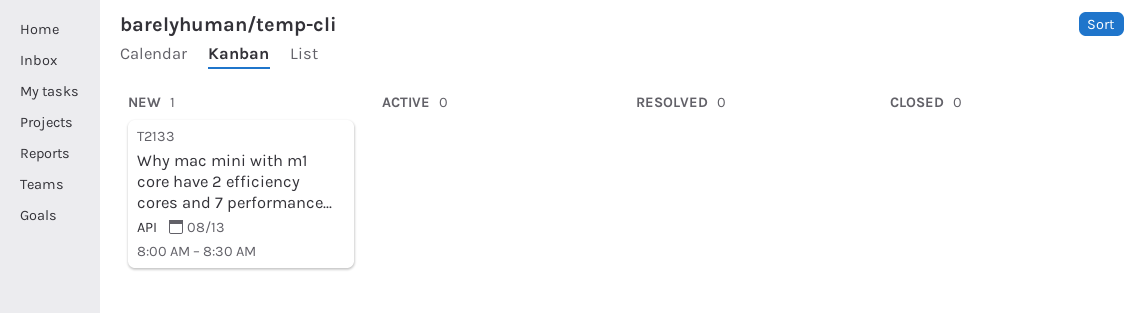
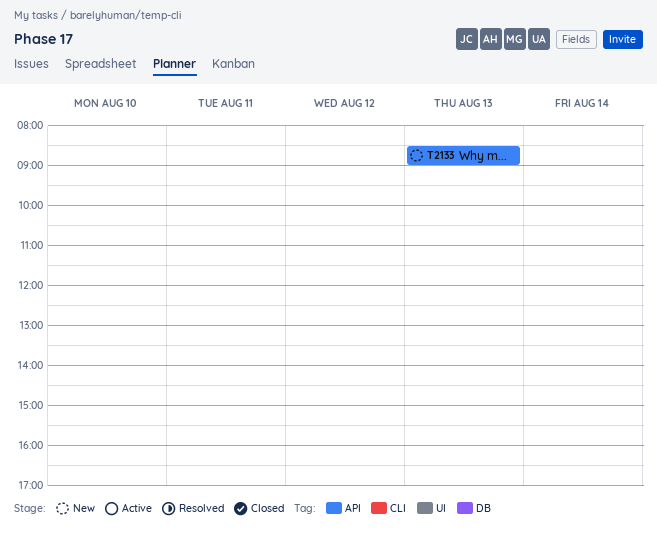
T2133, begins: 08:00 -> 08:30
T2133, ends: 08:30 -> 09:00

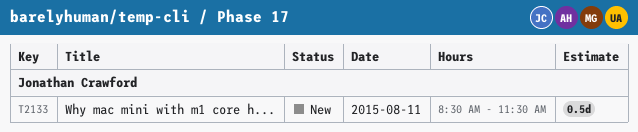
T2133, day: Aug 13 -> Aug 11
T2133, ends: 09:00 -> 11:30

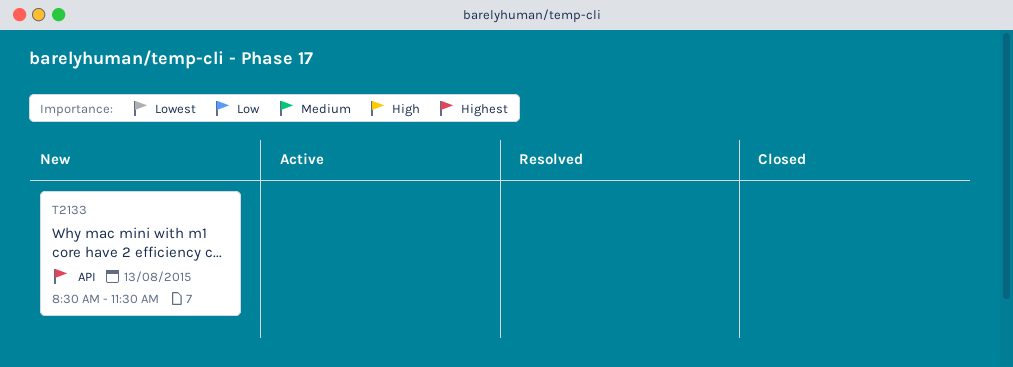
T2133, day: Aug 11 -> Aug 13

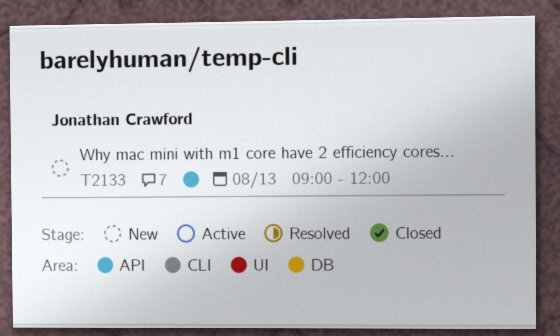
T2133, begins: 08:30 -> 09:00
T2133, ends: 11:30 -> 12:00

